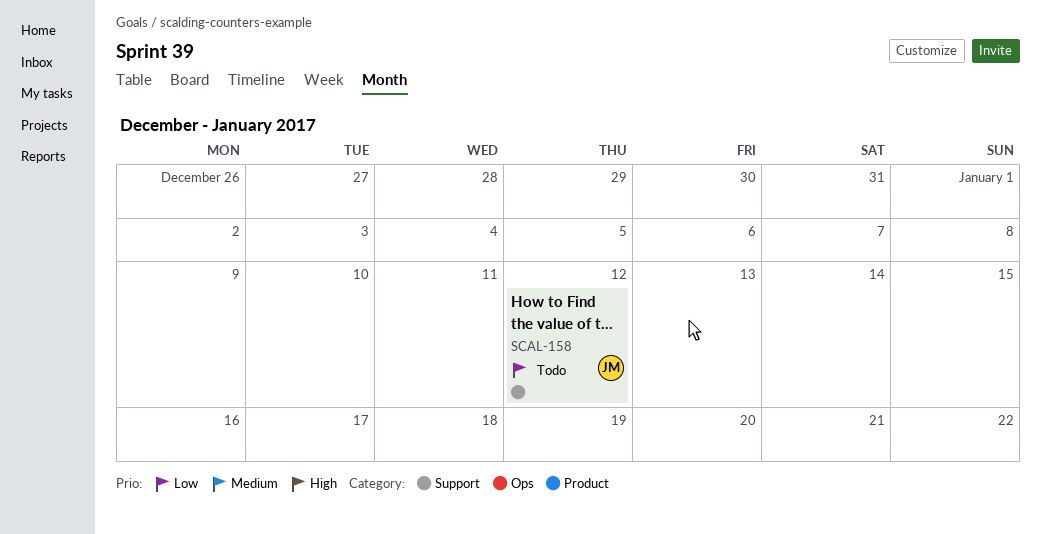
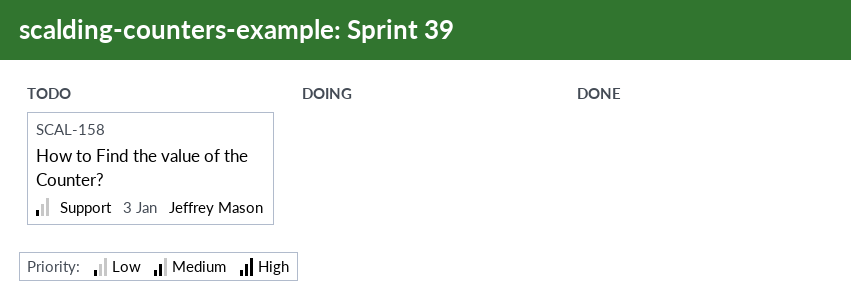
SCAL-158, due: Jan 12 -> Jan 3

